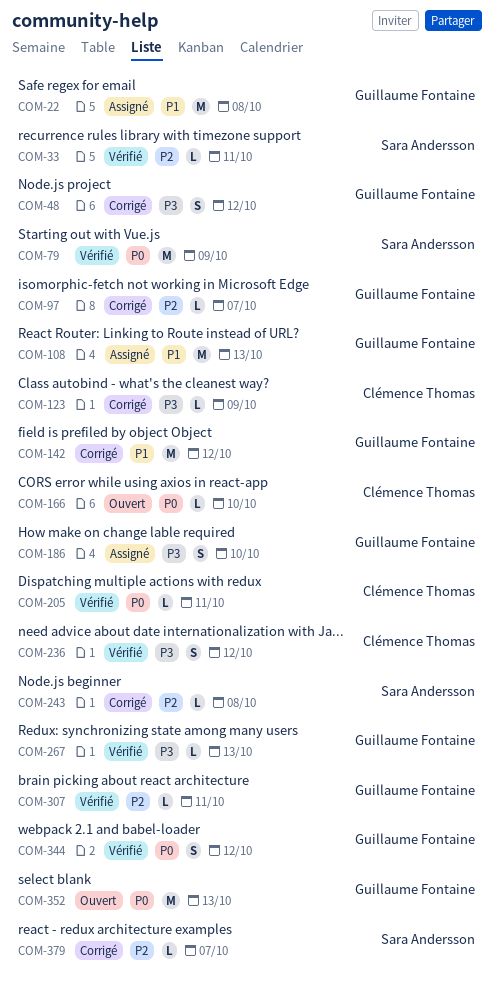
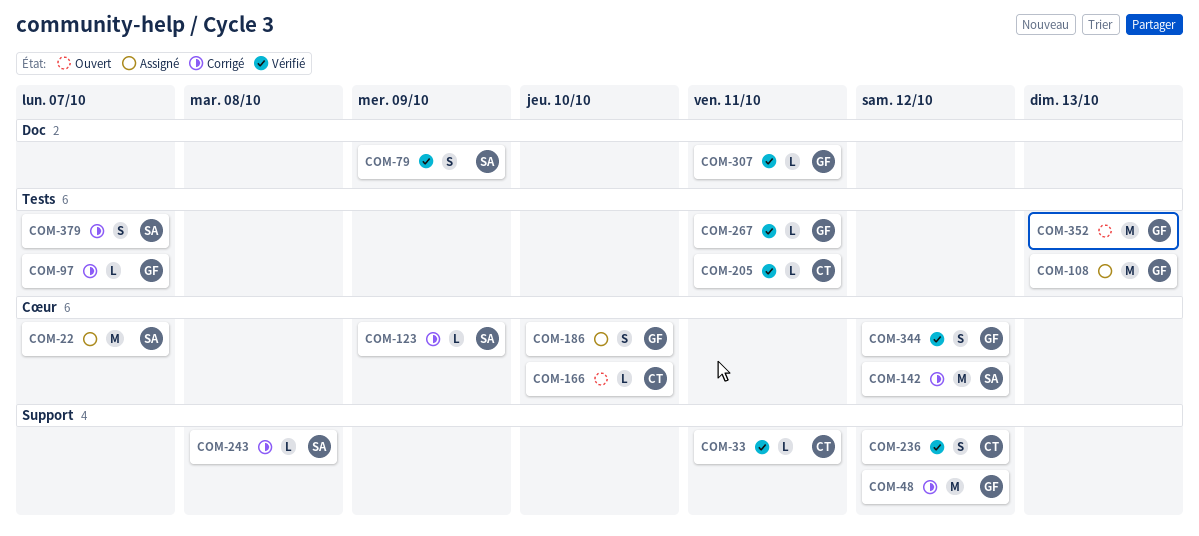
COM-22, owner: Guillaume Fontaine -> Sara Andersson
COM-22, due: Oct 8 -> Oct 7
COM-33, owner: Sara Andersson -> Clémence Thomas
COM-48, estimate: S -> M
COM-79, estimate: M -> S
COM-123, owner: Clémence Thomas -> Sara Andersson
COM-142, owner: Guillaume Fontaine -> Sara Andersson
COM-267, due: Oct 13 -> Oct 11
COM-379, estimate: L -> S

